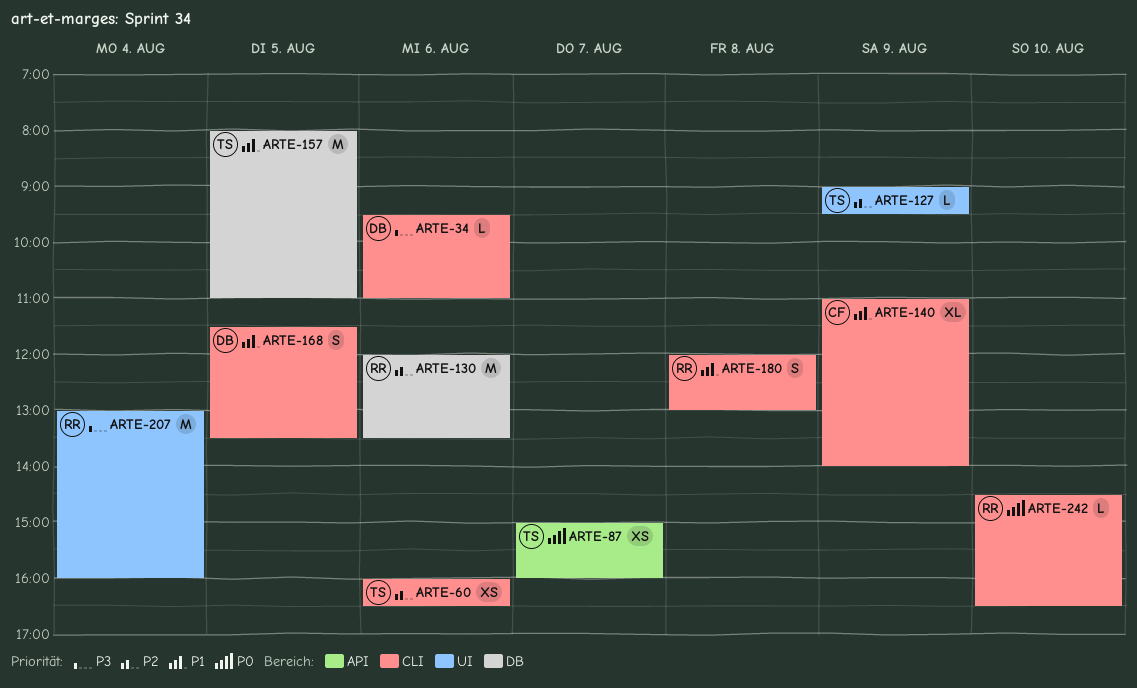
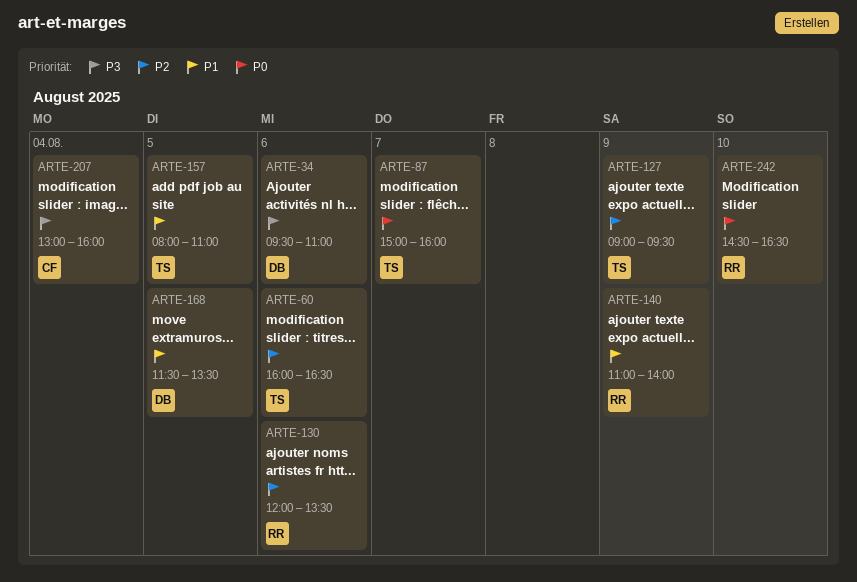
ARTE-140, owner: CF -> RR
ARTE-180: present -> none
ARTE-207, owner: RR -> CF

